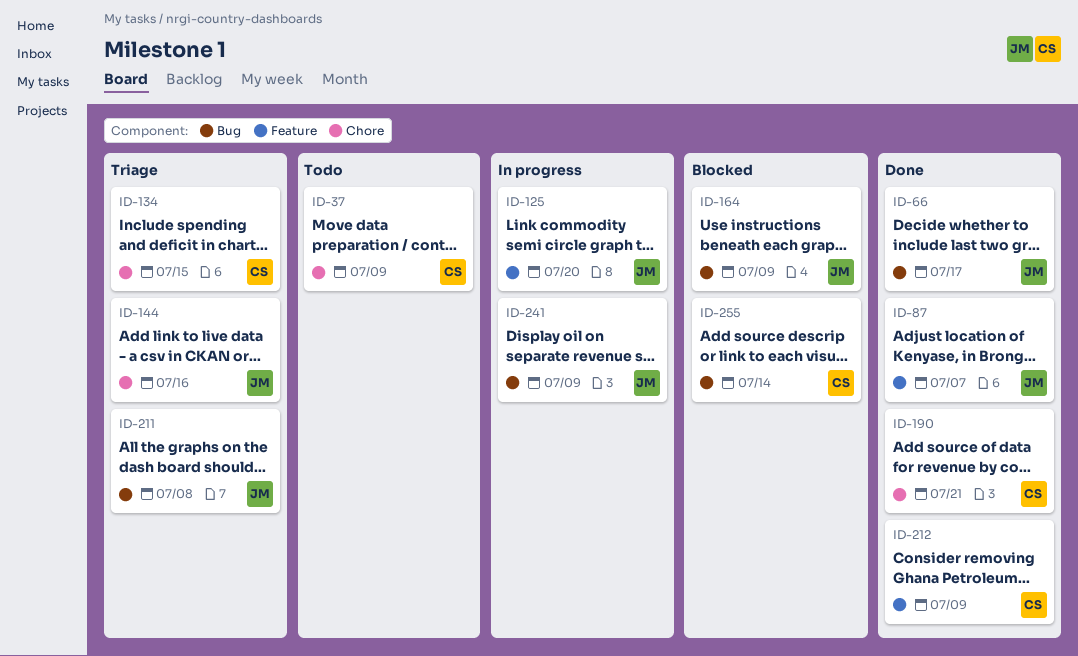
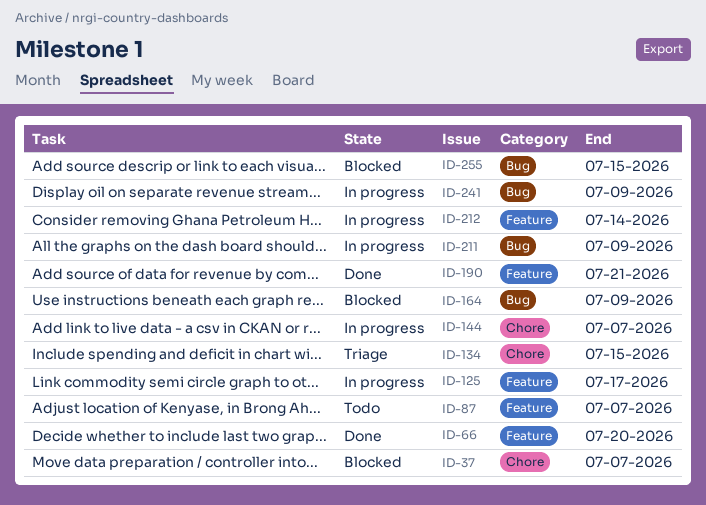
ID-37, status: Todo -> Blocked
ID-37, due: Jul 9 -> Jul 7
ID-66, label: Bug -> Feature
ID-66, due: Jul 17 -> Jul 20
ID-87, status: Done -> Todo
ID-125, due: Jul 20 -> Jul 17
ID-144, status: Triage -> In progress
ID-144, due: Jul 16 -> Jul 7
ID-190, label: Chore -> Feature
ID-211, status: Triage -> In progress
ID-211, due: Jul 8 -> Jul 9
ID-212, status: Done -> In progress
ID-212, due: Jul 9 -> Jul 14
ID-255, due: Jul 14 -> Jul 15

